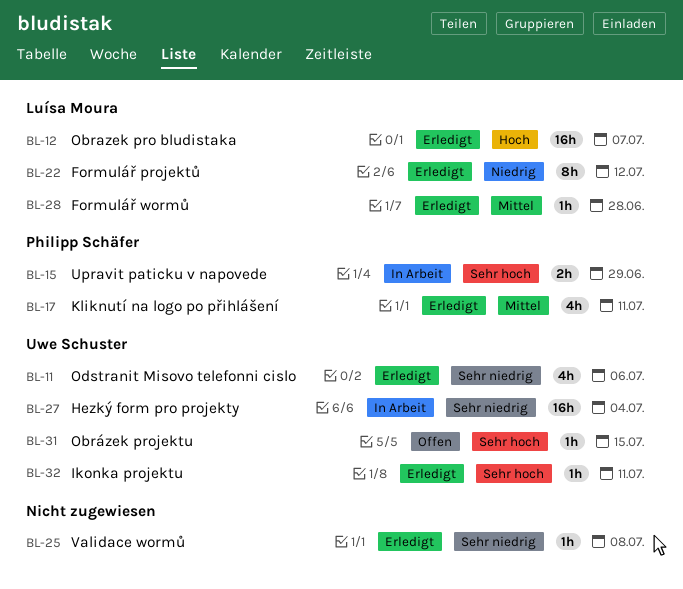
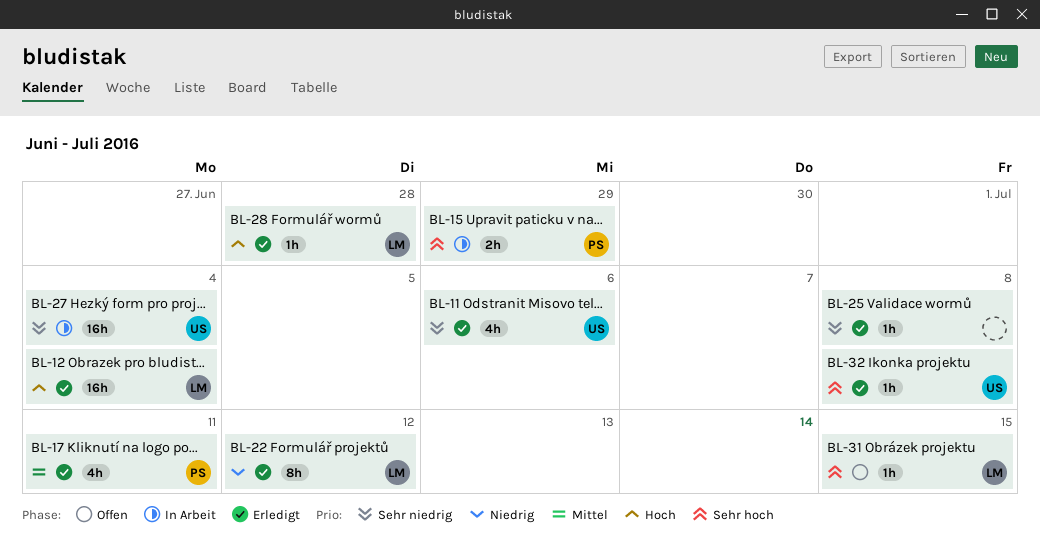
BL-12, due: Jul 7 -> Jul 4
BL-28, priority: Mittel -> Hoch
BL-31, owner: Uwe Schuster -> Luísa Moura
BL-32, due: Jul 11 -> Jul 8

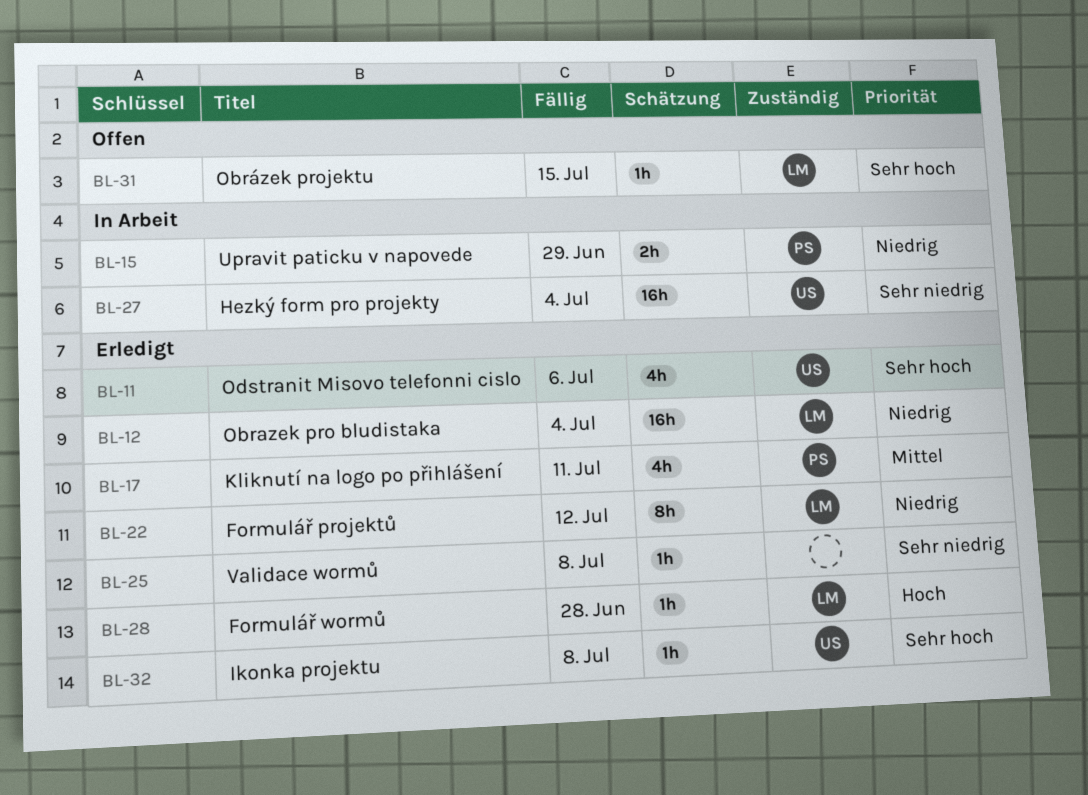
BL-11, priority: Sehr niedrig -> Sehr hoch
BL-12, priority: Hoch -> Niedrig
BL-15, priority: Sehr hoch -> Niedrig

